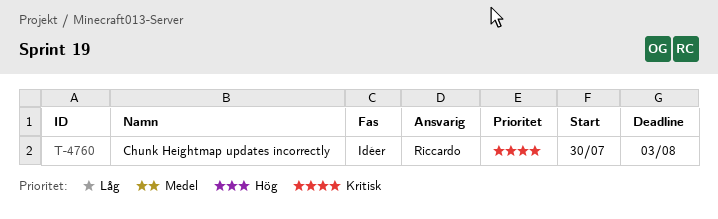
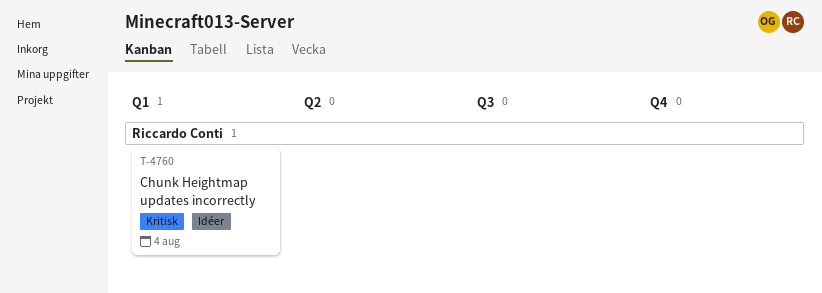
T-4760, due: Aug 3 -> Aug 4

